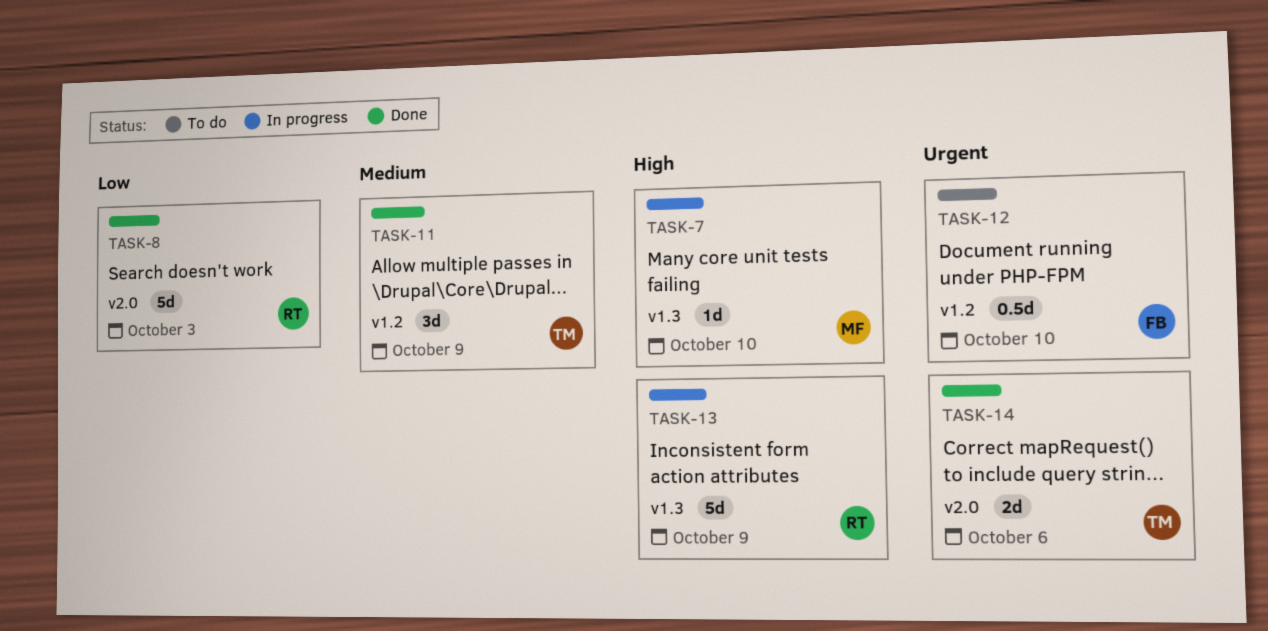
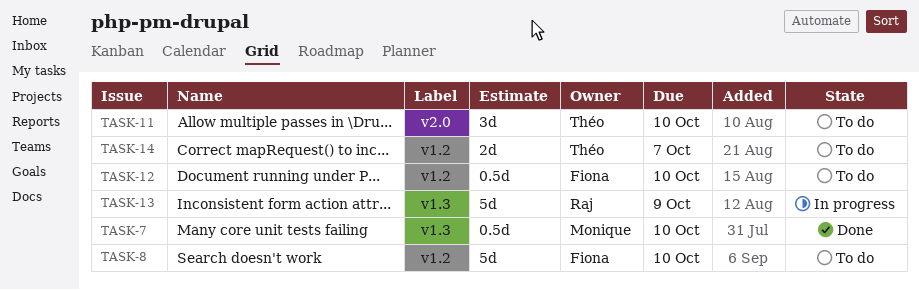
TASK-7, status: In progress -> Done
TASK-7, estimate: 1d -> 0.5d
TASK-8, status: Done -> To do
TASK-8, owner: Raj -> Fiona
TASK-8, label: v2.0 -> v1.2
TASK-8, due: Oct 3 -> Oct 10
TASK-11, status: Done -> To do
TASK-11, label: v1.2 -> v2.0
TASK-11, due: Oct 9 -> Oct 10
TASK-14, status: Done -> To do
TASK-14, label: v2.0 -> v1.2
TASK-14, due: Oct 6 -> Oct 7

